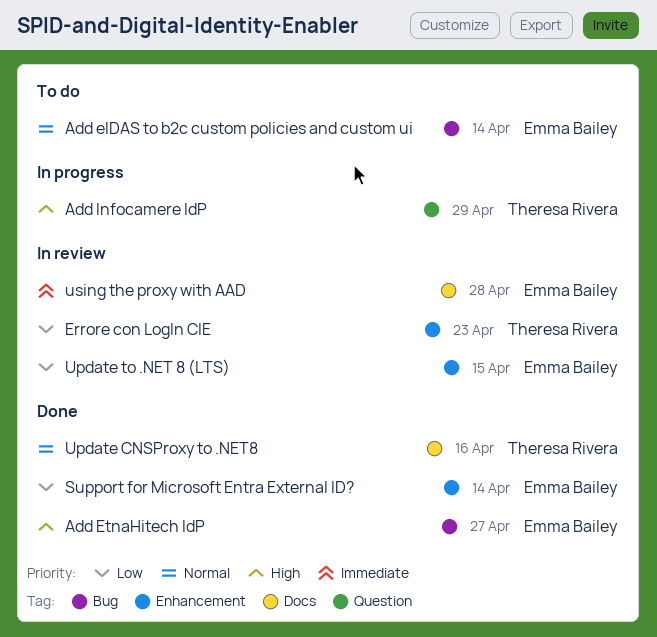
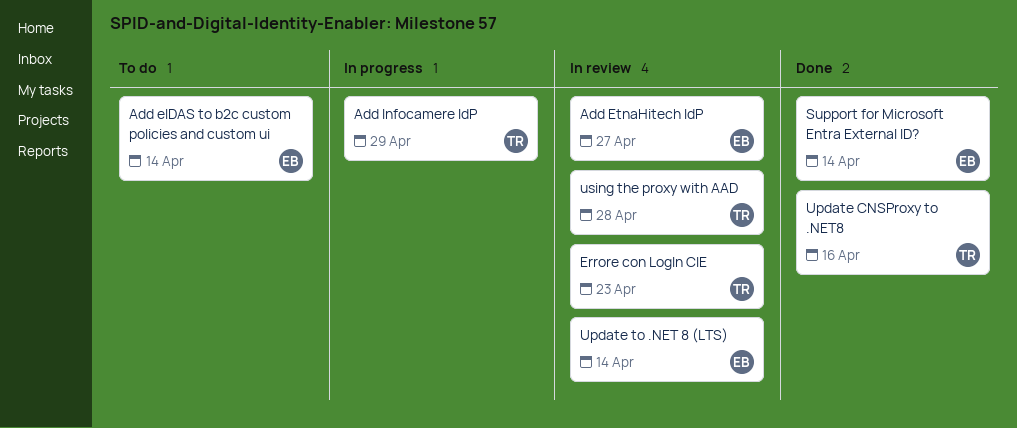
Add EtnaHitech IdP, status: Done -> In review
Update to .NET 8 (LTS), due: Apr 15 -> Apr 14
using the proxy with AAD, owner: Emma Bailey -> Theresa Rivera

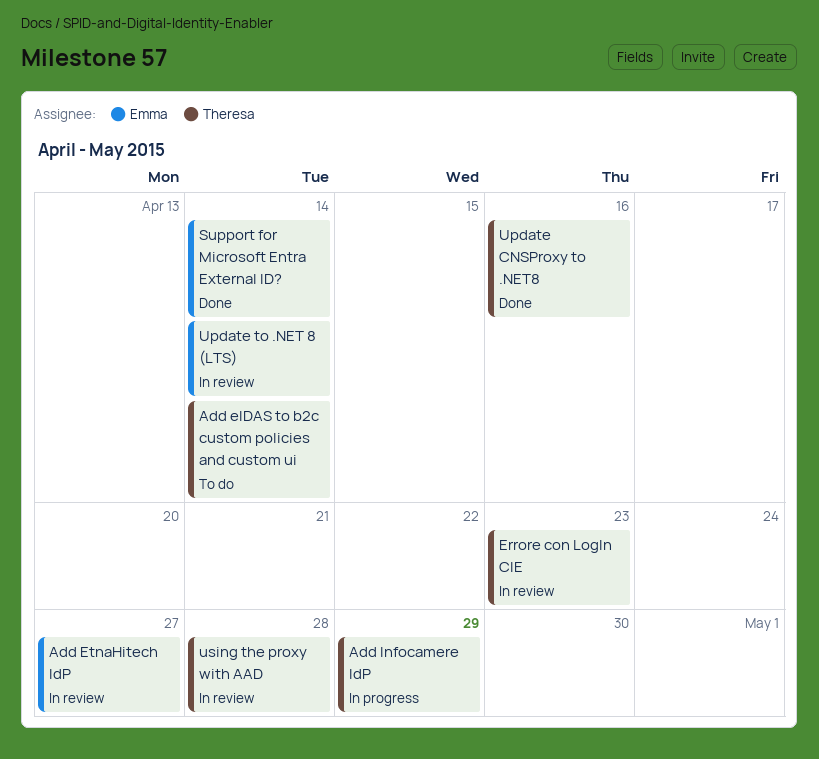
Add eIDAS to b2c custom policies and custom ui, owner: Emma -> Theresa

